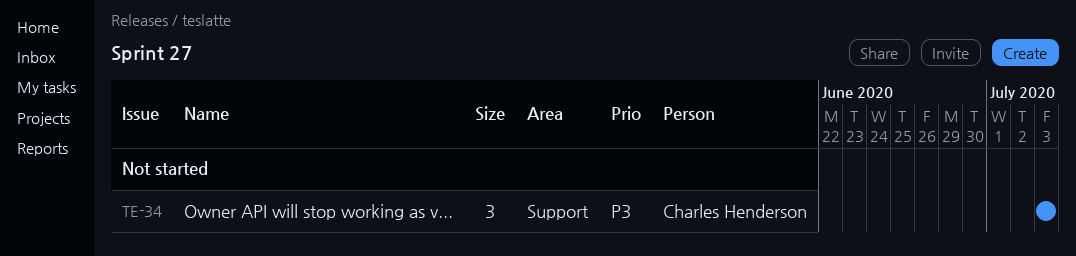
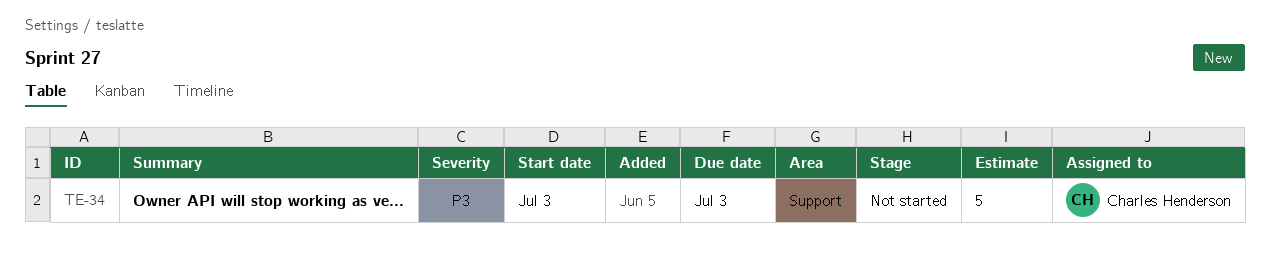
TE-34, estimate: 3 -> 5

